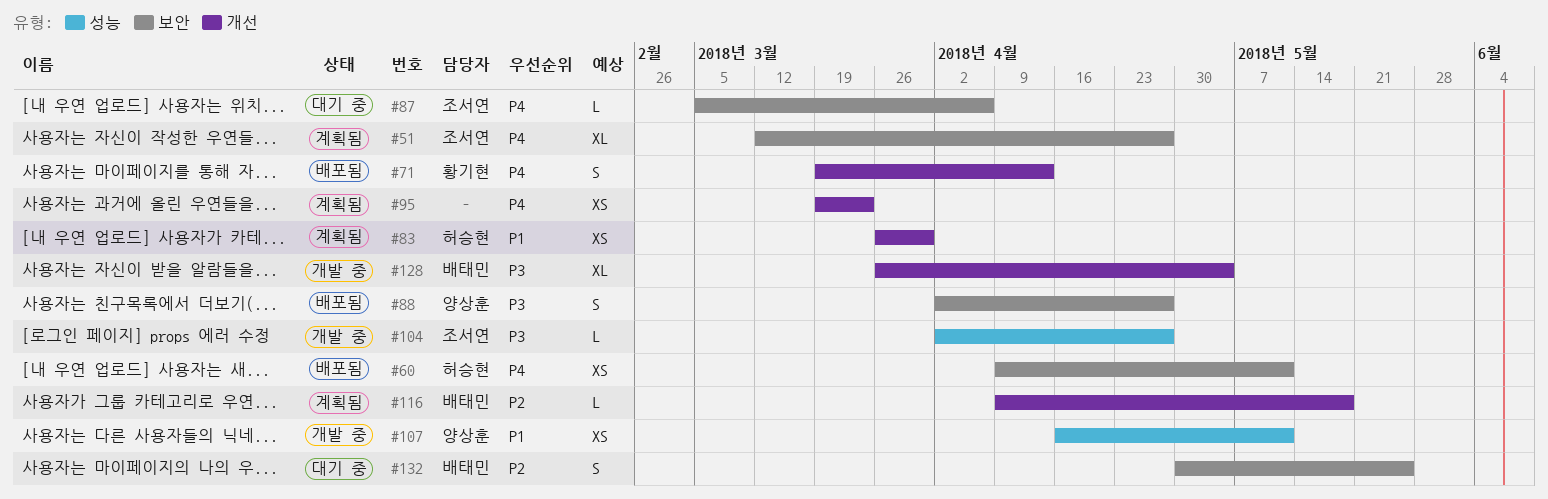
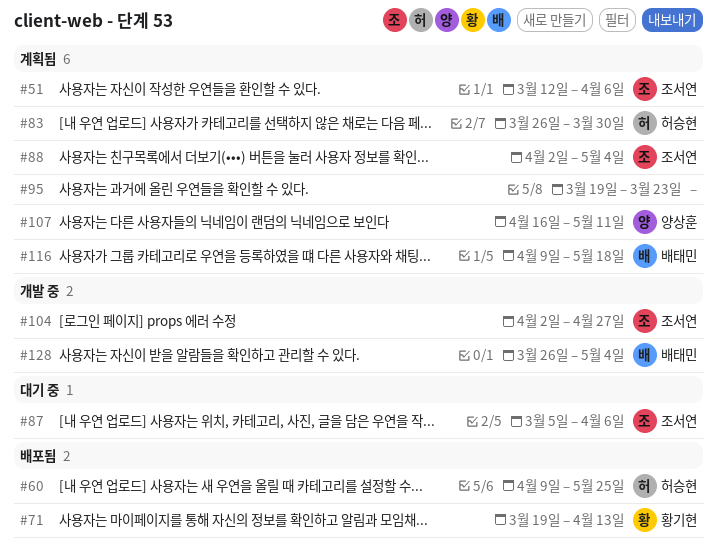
#51, due: Apr 27 -> Apr 6
#60, due: May 11 -> May 25
#88, status: 배포됨 -> 계획됨
#88, owner: 양상훈 -> 조서연
#88, due: Apr 27 -> May 4
#107, status: 개발 중 -> 계획됨
#132: present -> none

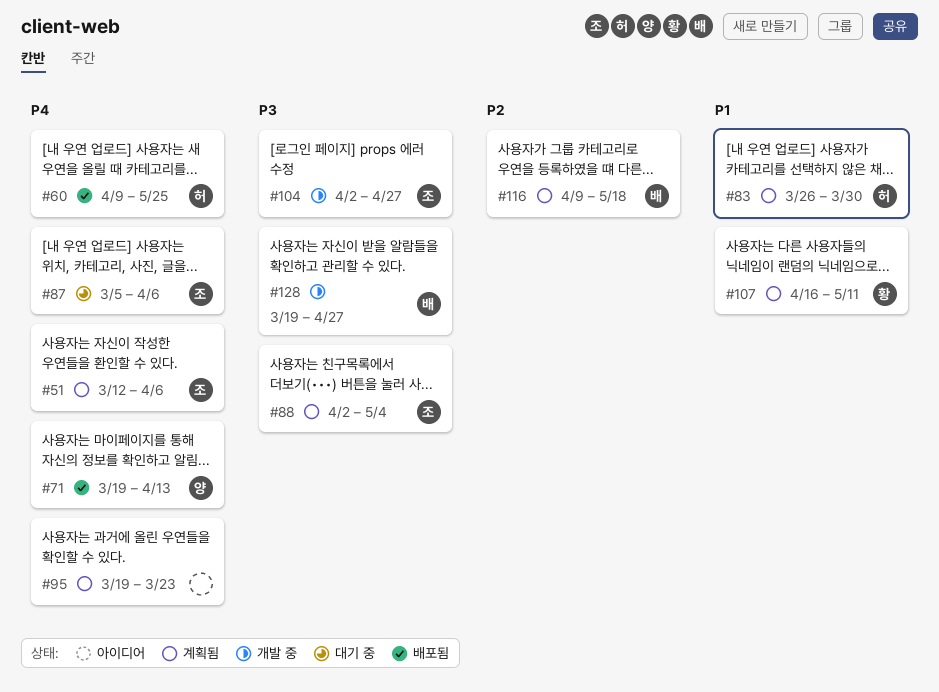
#71, owner: 황기현 -> 양상훈
#107, owner: 양상훈 -> 황기현
#128, start: Mar 26 -> Mar 19
#128, due: May 4 -> Apr 27

